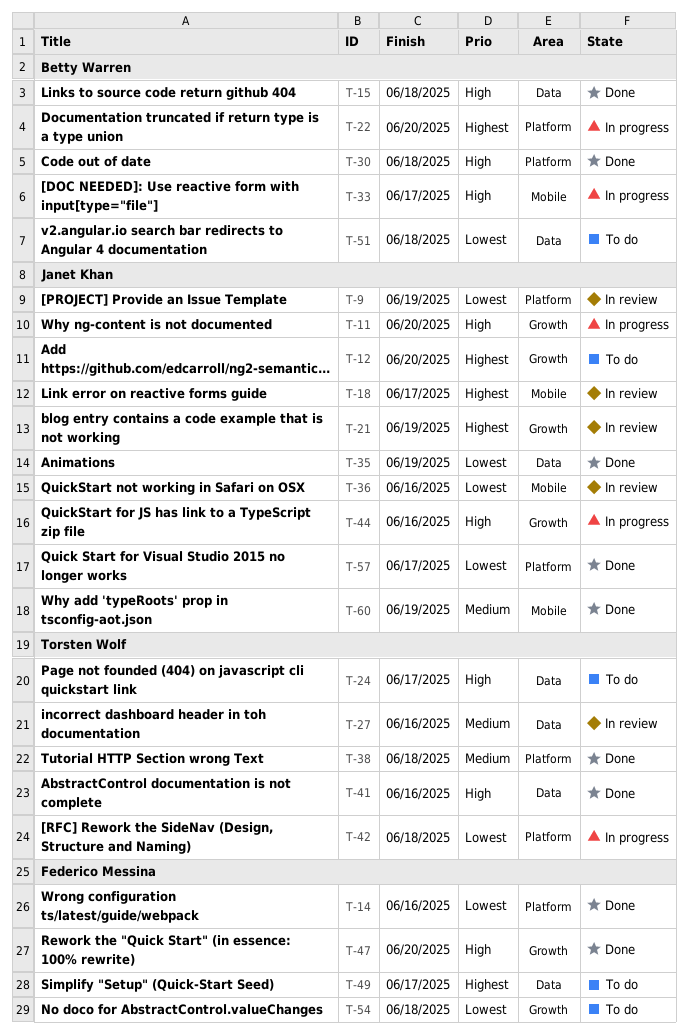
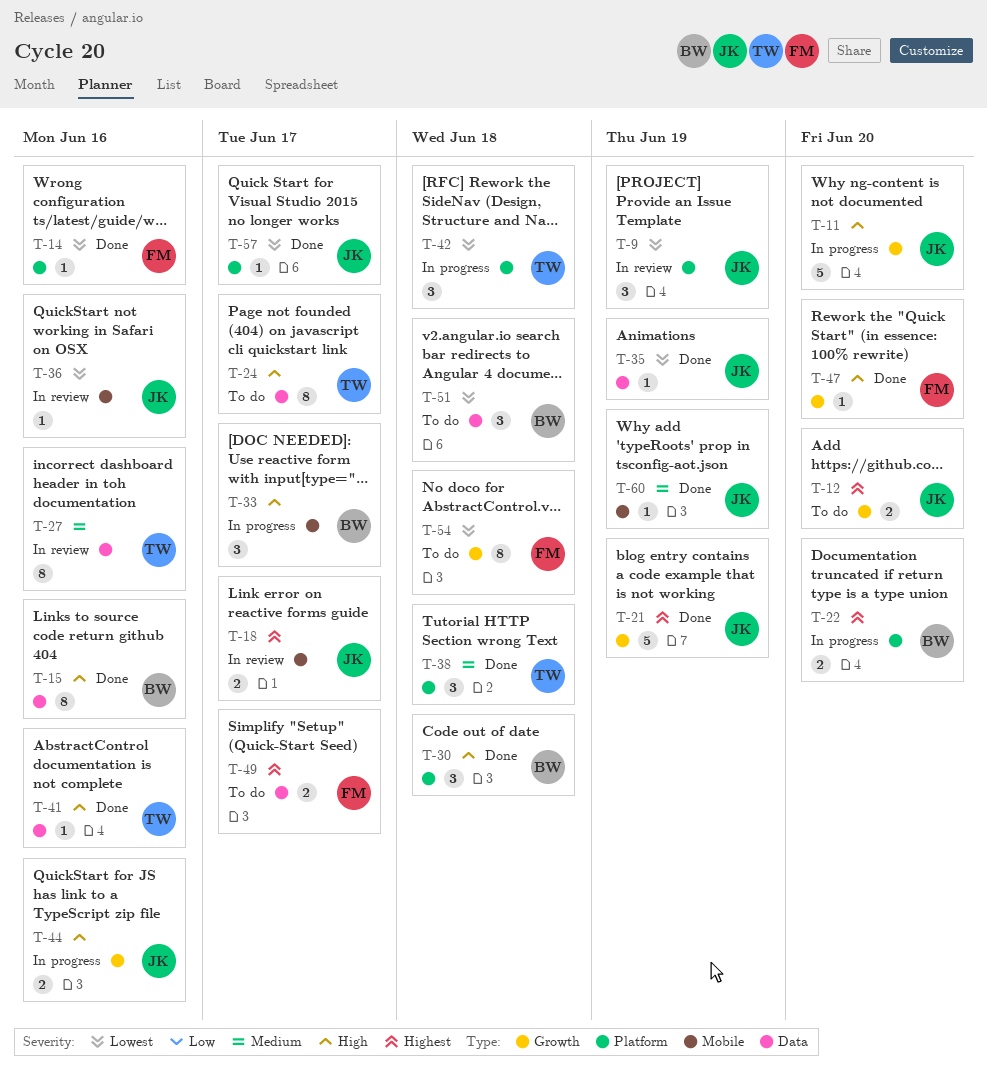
T-15, due: Jun 18 -> Jun 16
T-21, status: In review -> Done

